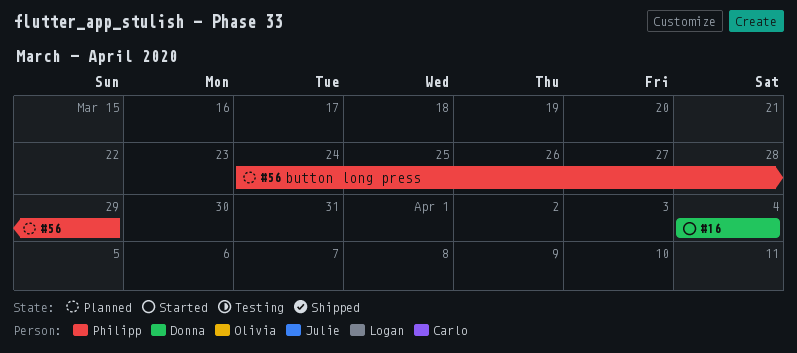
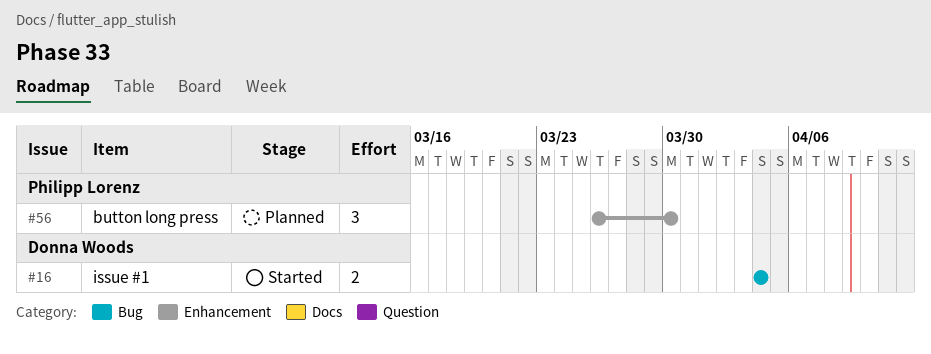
#56, start: Mar 24 -> Mar 26
#56, due: Mar 29 -> Mar 30

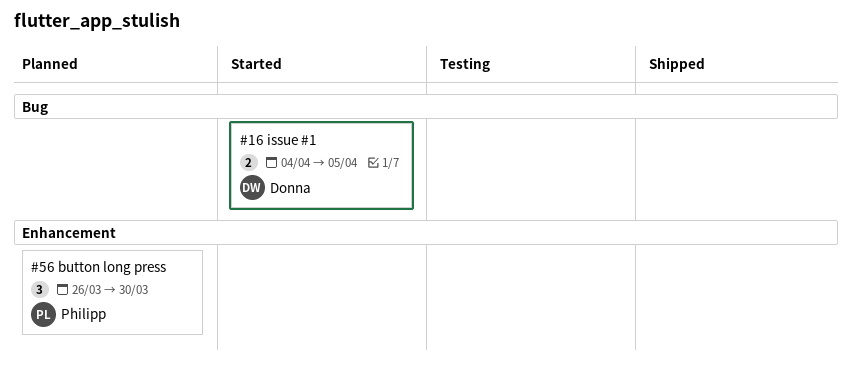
#16, due: Apr 4 -> Apr 5

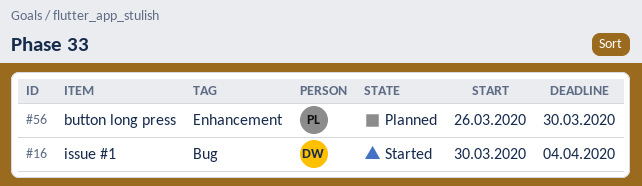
#16, start: Apr 4 -> Mar 30
#16, due: Apr 5 -> Apr 4

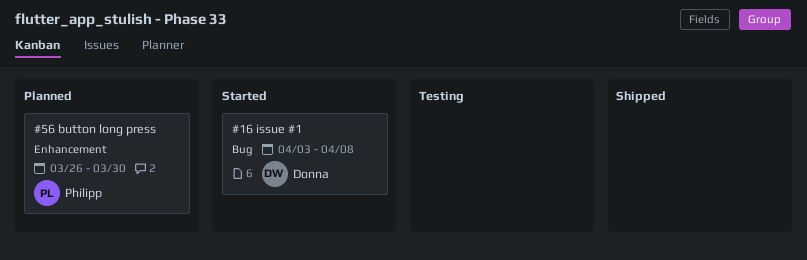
#16, start: Mar 30 -> Apr 3
#16, due: Apr 4 -> Apr 8

